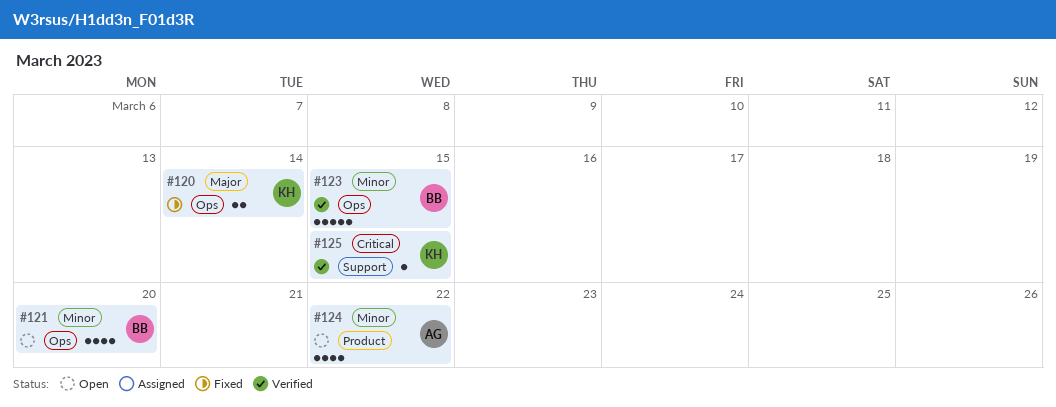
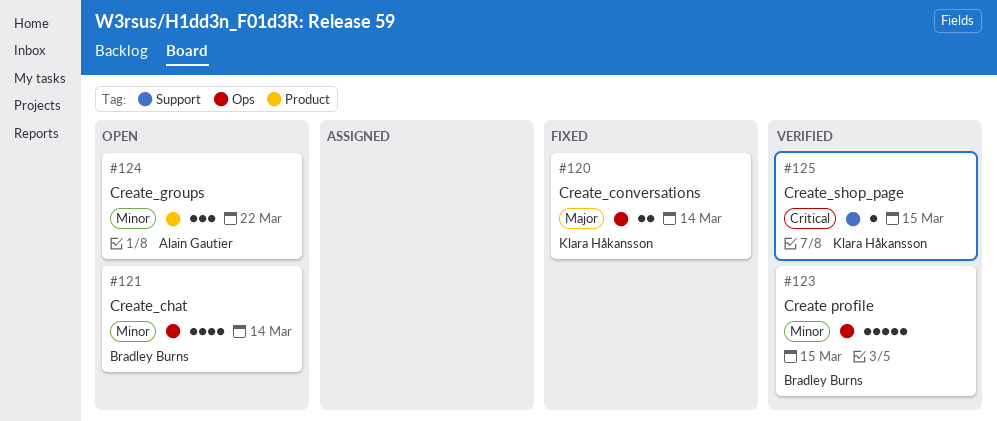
#121, due: Mar 20 -> Mar 14
#124, estimate: 4 -> 3

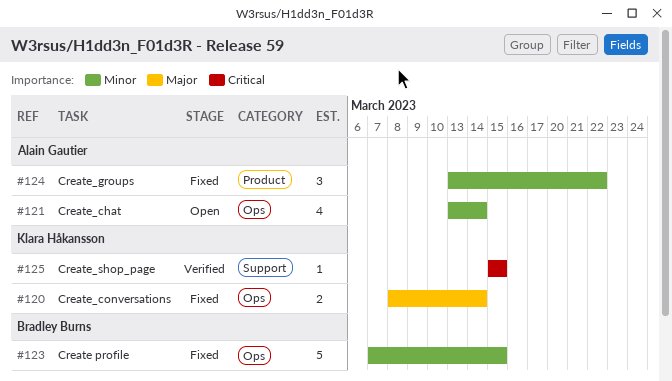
#121, owner: Bradley Burns -> Alain Gautier
#123, status: Verified -> Fixed
#124, status: Open -> Fixed

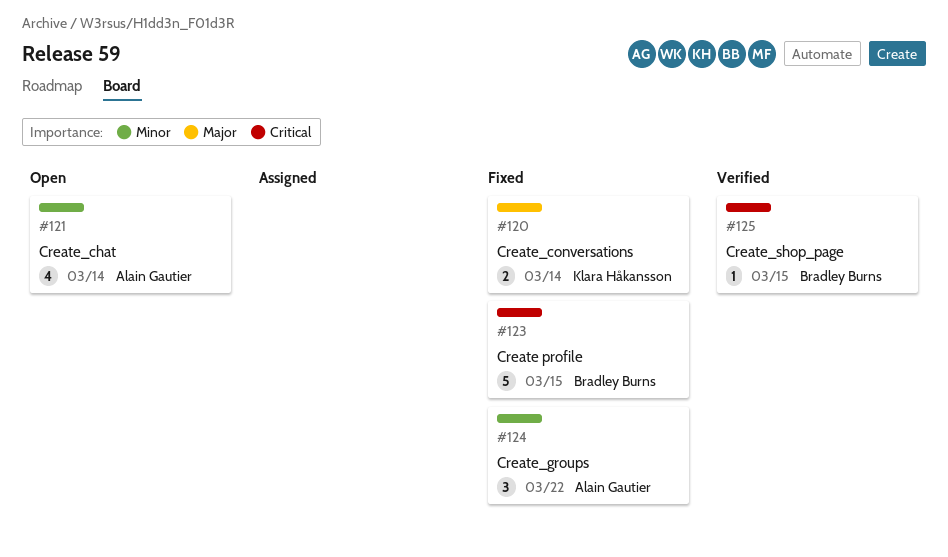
#123, priority: Minor -> Critical
#125, owner: Klara Håkansson -> Bradley Burns

